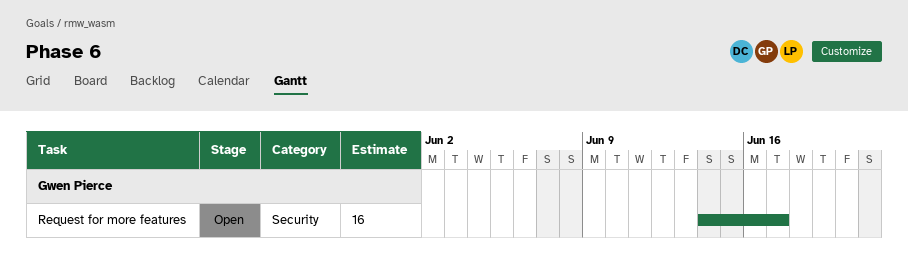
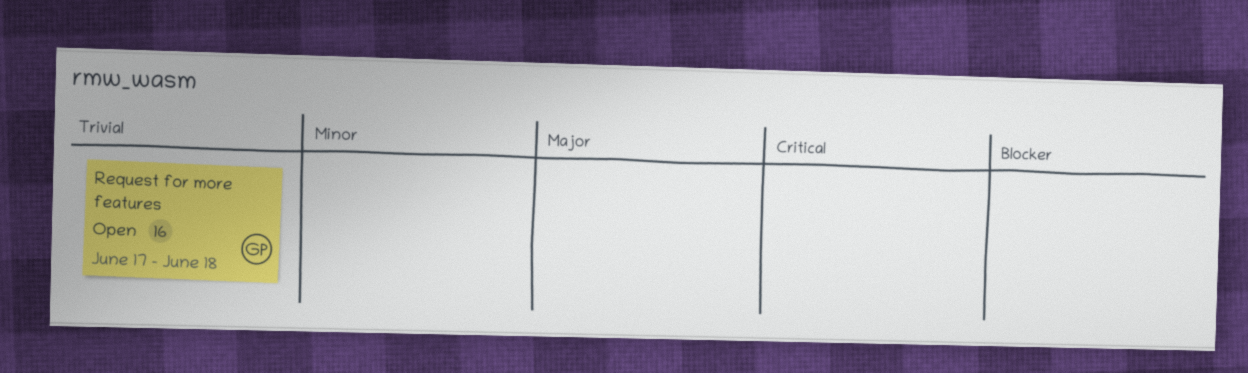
Request for more features, start: Jun 14 -> Jun 17
Request for more features, due: Jun 17 -> Jun 18

